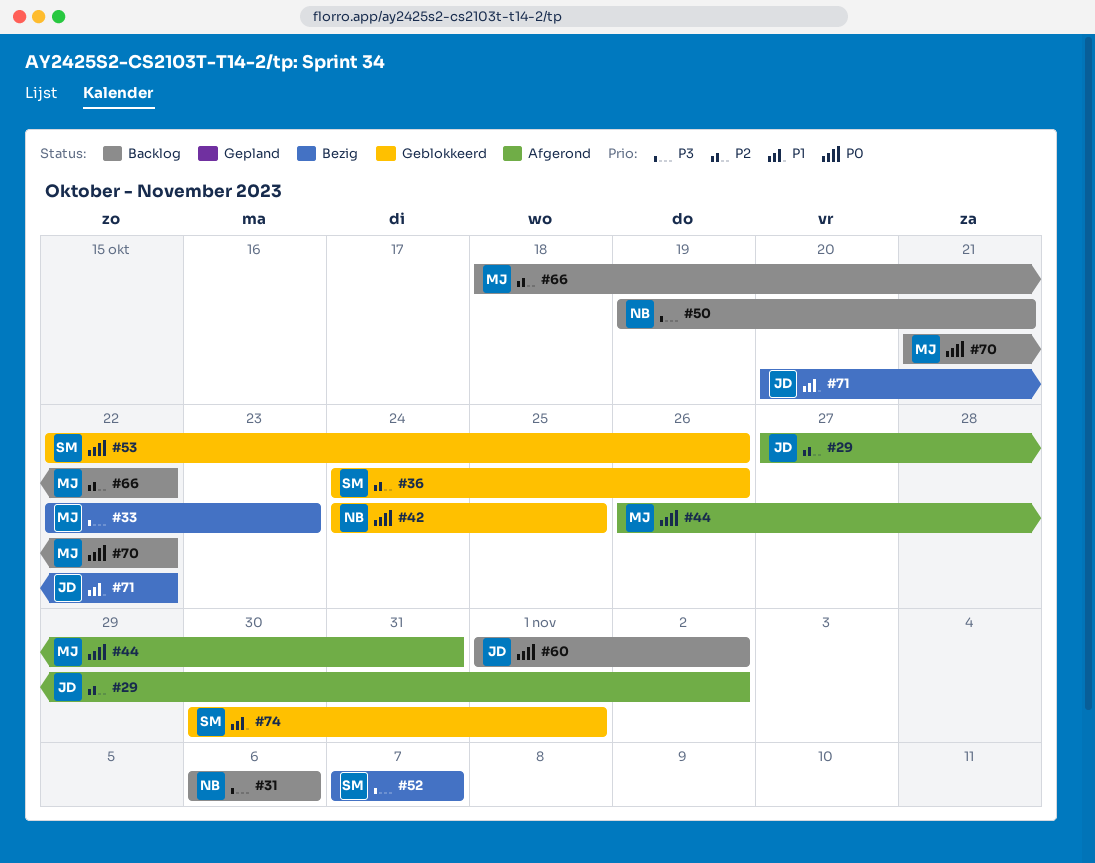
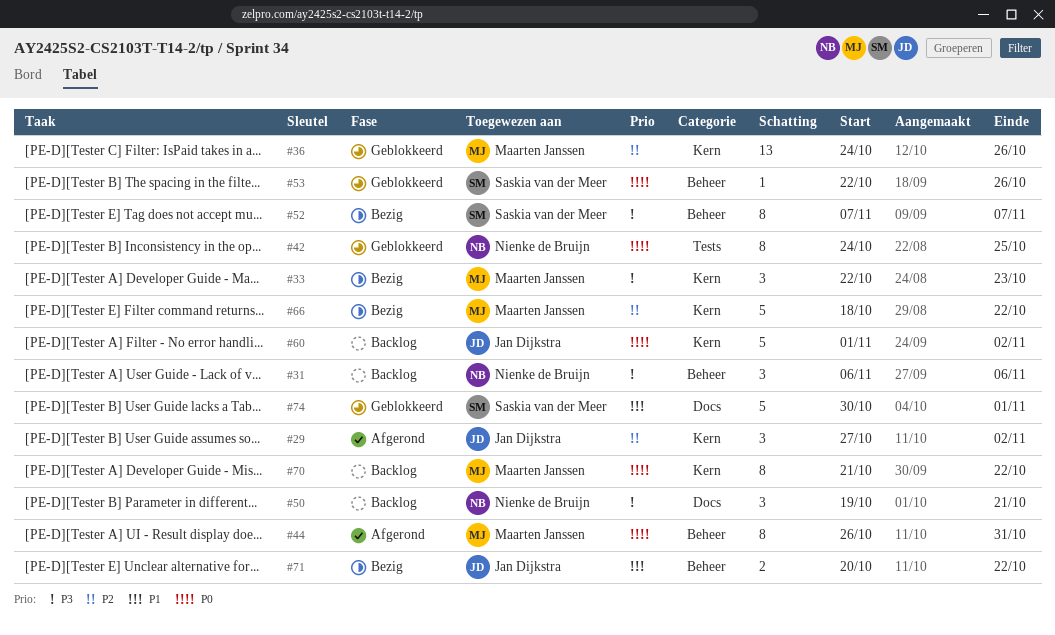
#36, owner: Saskia van der Meer -> Maarten Janssen
#66, status: Backlog -> Bezig

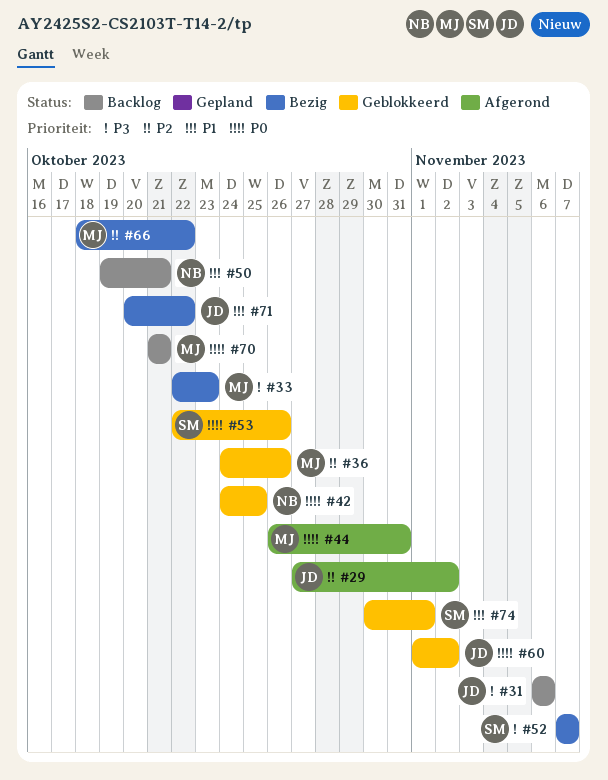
#31, owner: Nienke de Bruijn -> Jan Dijkstra
#50, priority: P3 -> P1
#60, status: Backlog -> Geblokkeerd
#70, due: Oct 22 -> Oct 21

